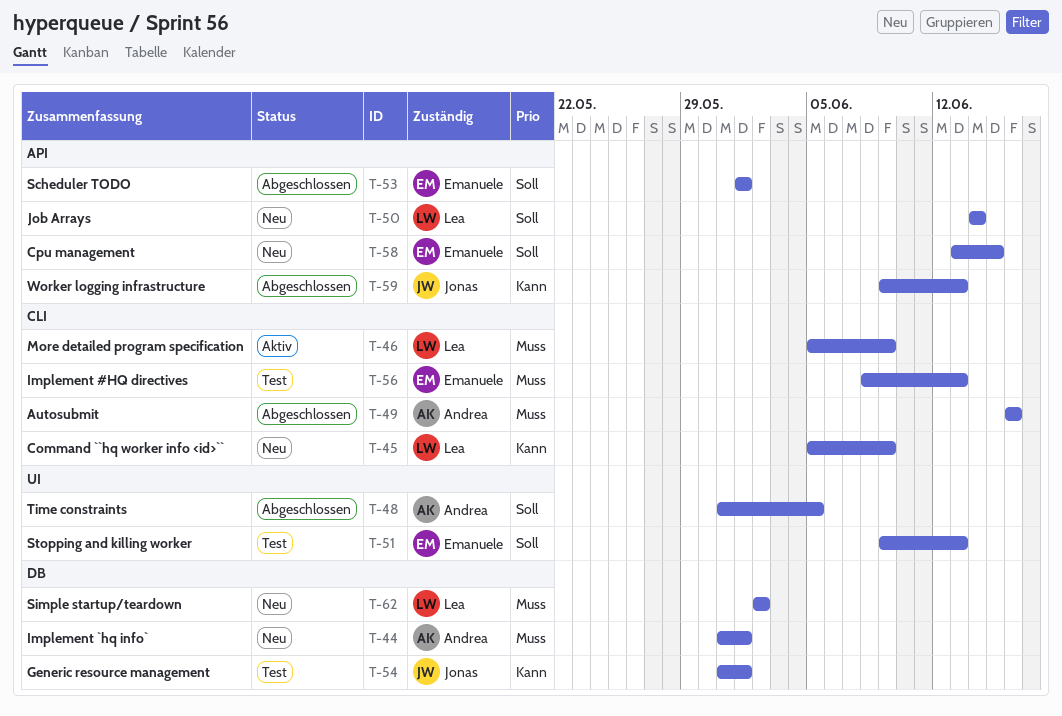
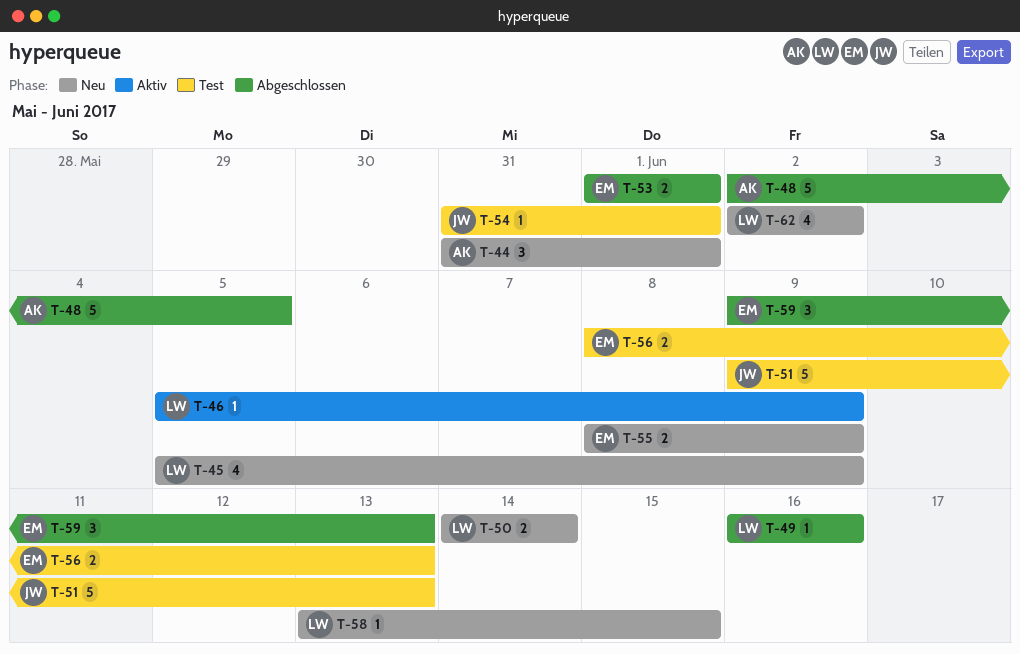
T-48, start: May 31 -> Jun 2
T-49, owner: Andrea -> Lea
T-51, owner: Emanuele -> Jonas
T-55: none -> present
T-58, owner: Emanuele -> Lea
T-59, owner: Jonas -> Emanuele

